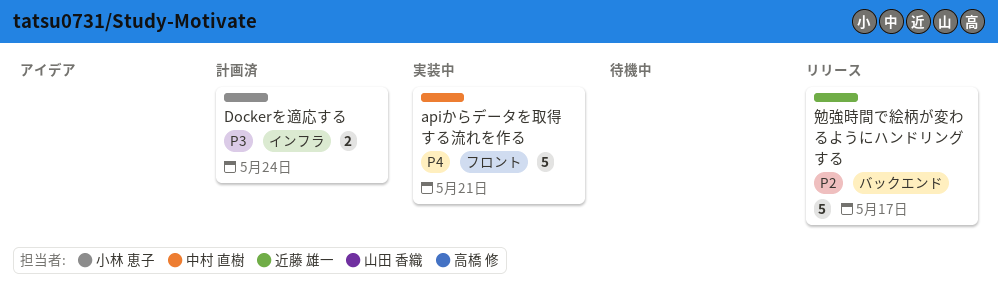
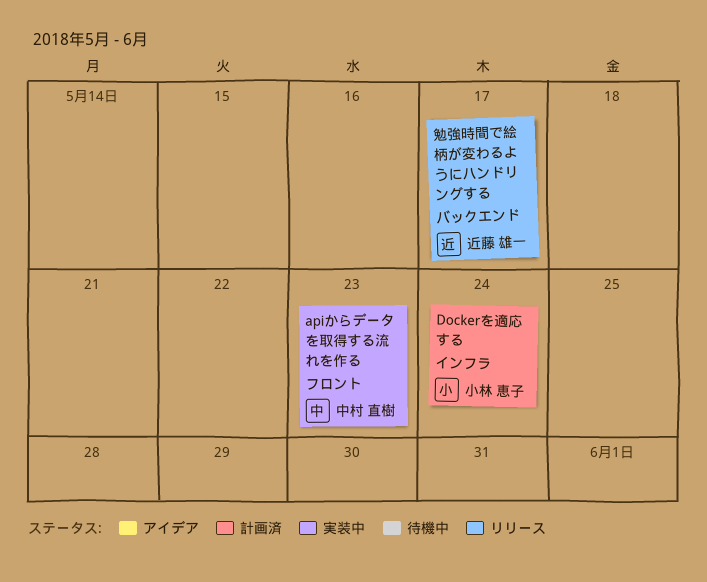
apiからデータを取得する流れを作る, due: May 21 -> May 23

